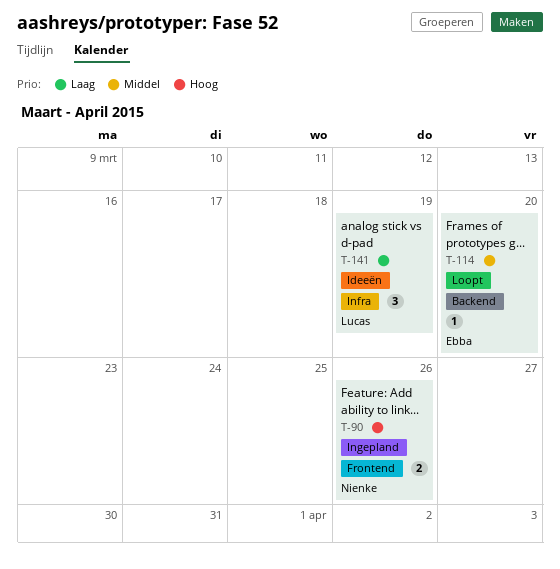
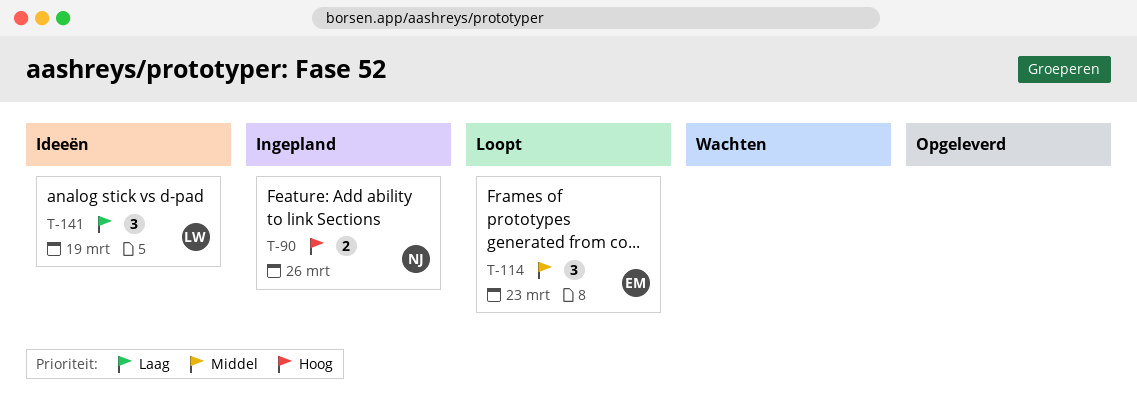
T-114, estimate: 1 -> 3
T-114, due: Mar 20 -> Mar 23

